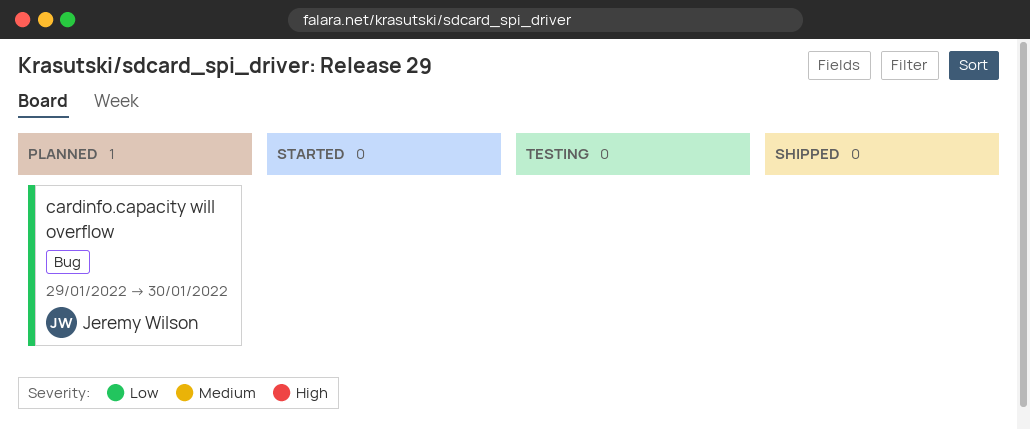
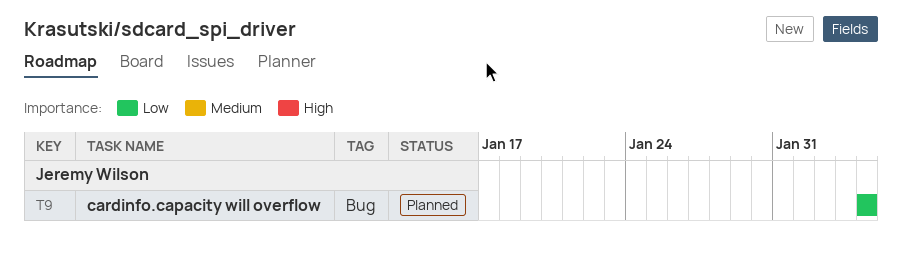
cardinfo.capacity will overflow, start: Jan 29 -> Feb 4
cardinfo.capacity will overflow, due: Jan 30 -> Feb 4

